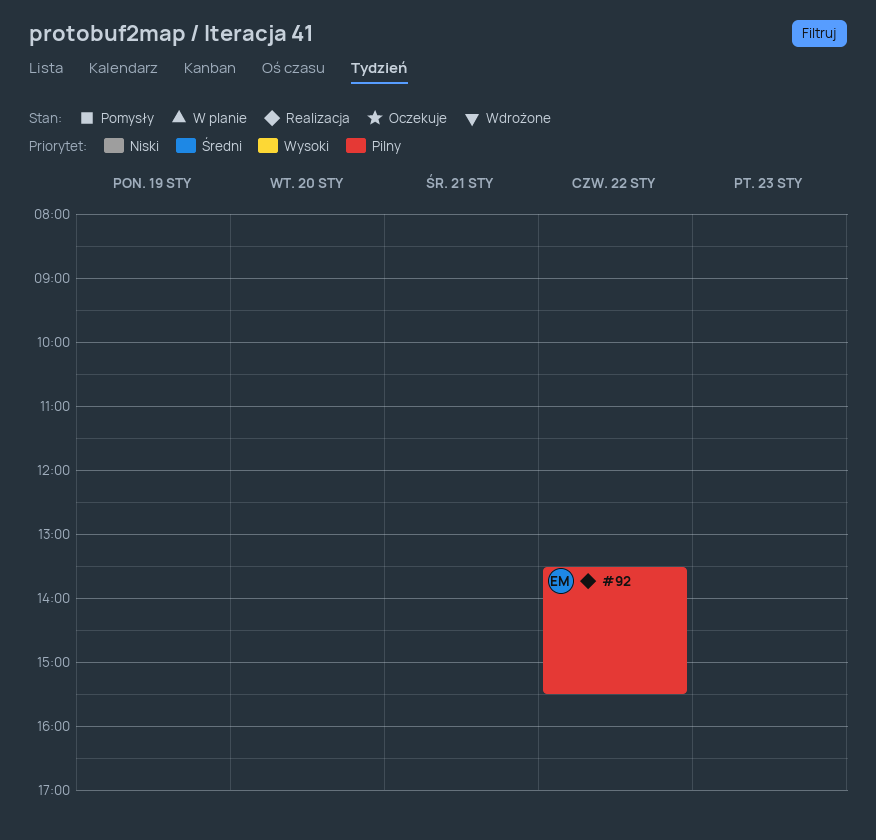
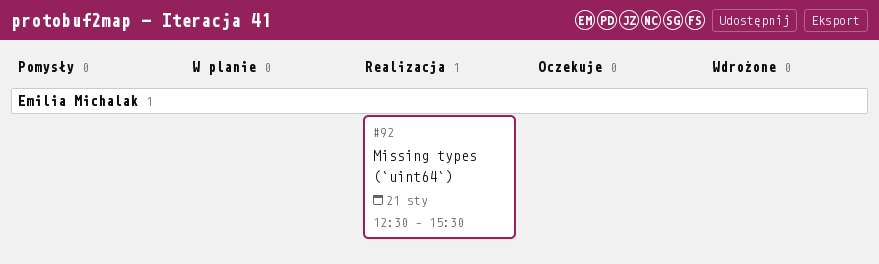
#92, day: Jan 22 -> Jan 21
#92, begins: 13:30 -> 12:30

